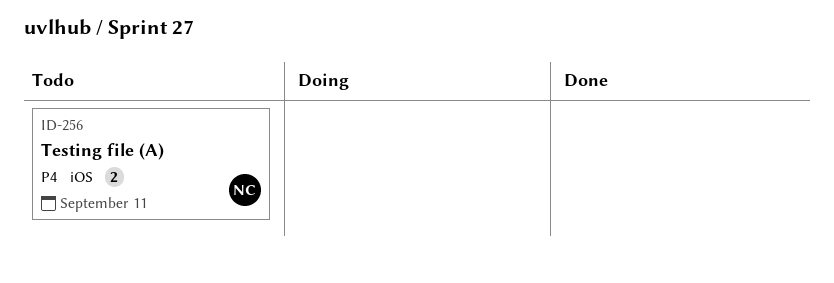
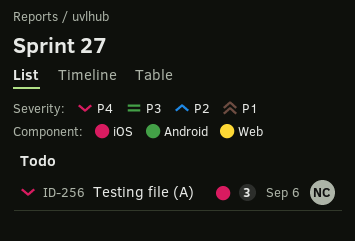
ID-256, estimate: 2 -> 3
ID-256, due: Sep 11 -> Sep 6

